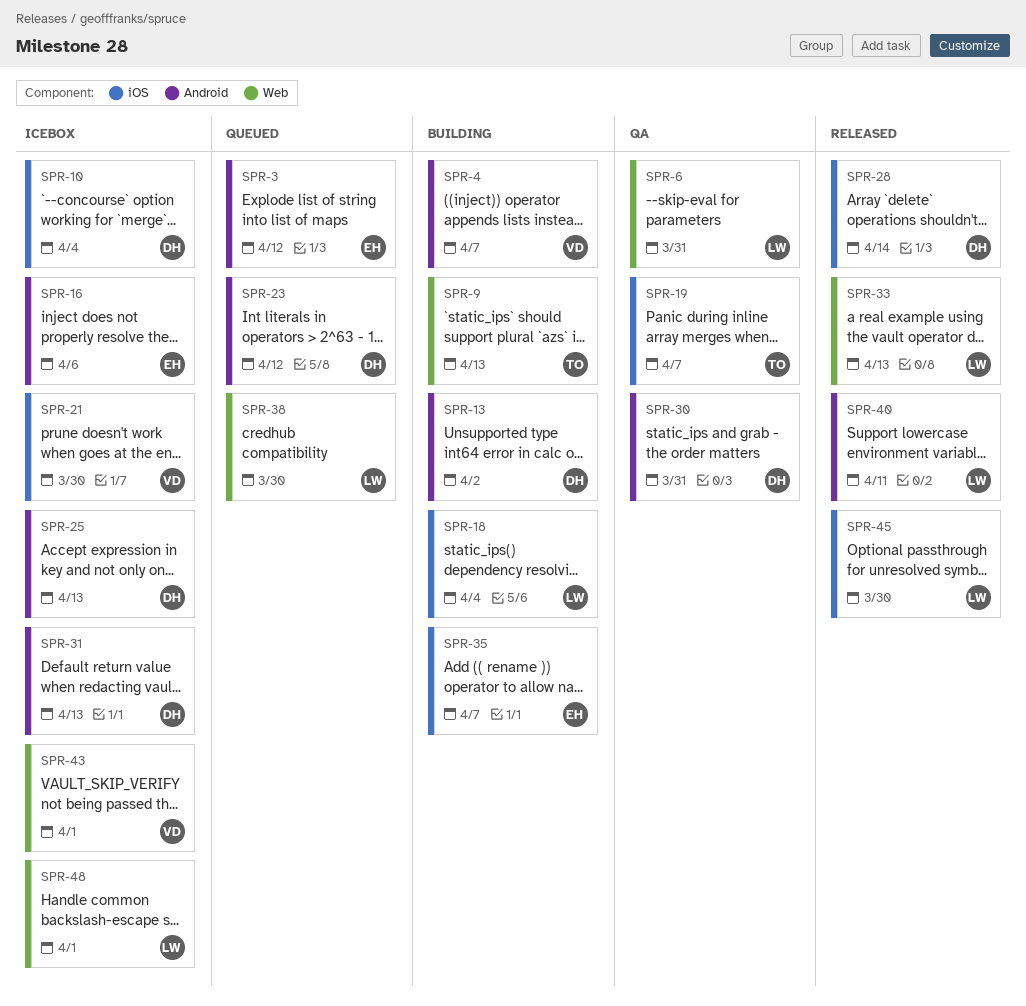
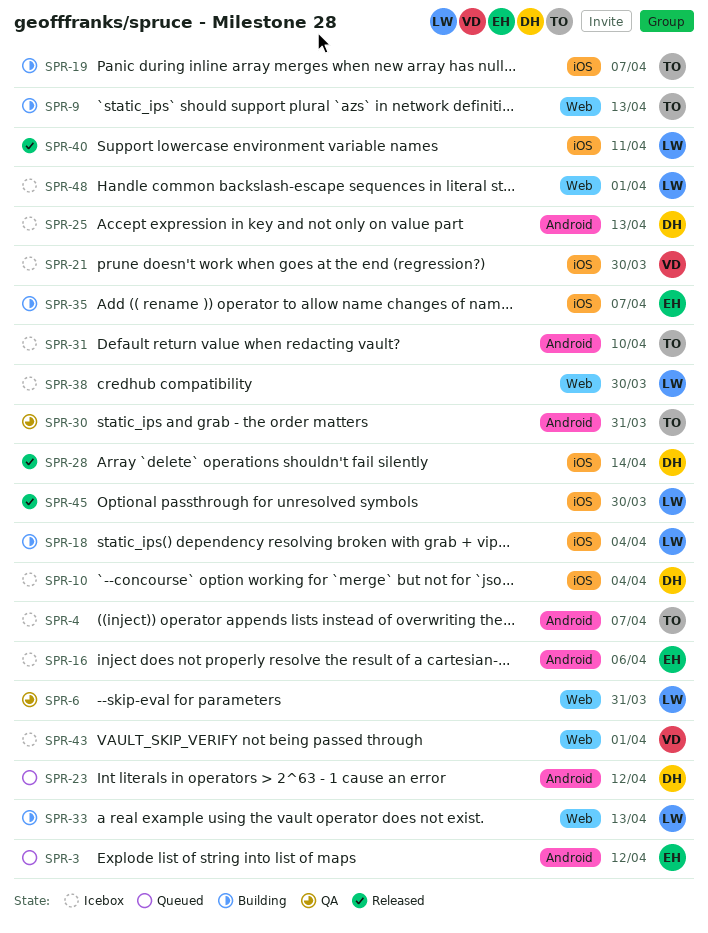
SPR-4, status: Building -> Icebox
SPR-4, owner: VD -> TO
SPR-13: present -> none
SPR-19, status: QA -> Building
SPR-30, owner: DH -> TO
SPR-31, owner: DH -> TO
SPR-31, due: Apr 13 -> Apr 10
SPR-33, status: Released -> Building
SPR-38, status: Queued -> Icebox
SPR-40, label: Android -> iOS

